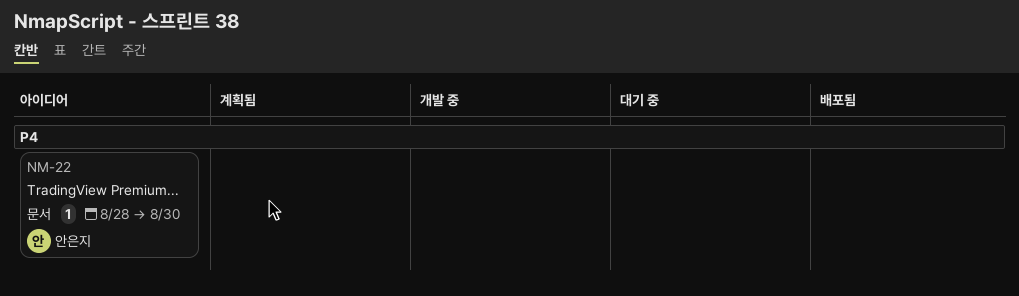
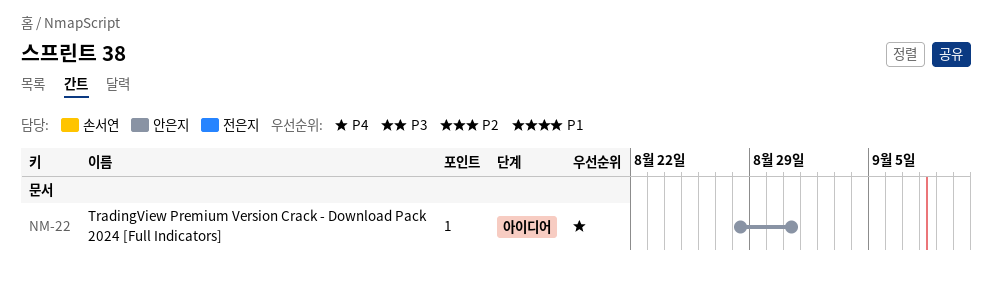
NM-22, due: Aug 30 -> Aug 31

